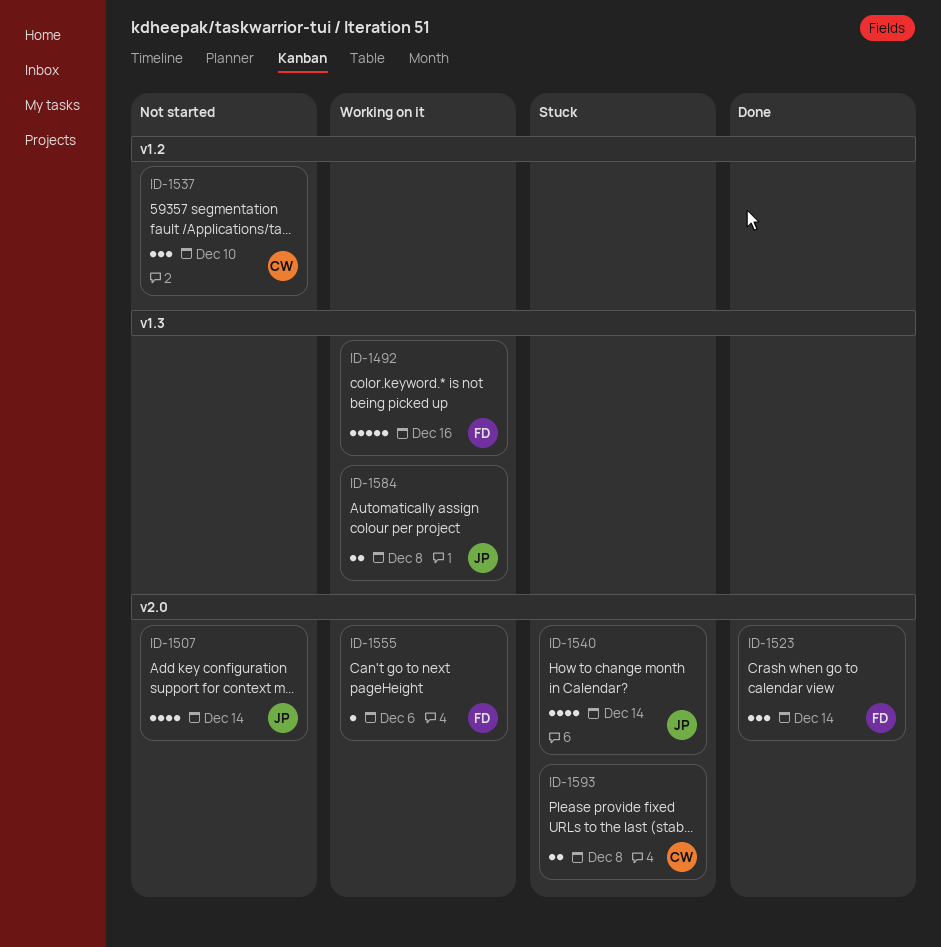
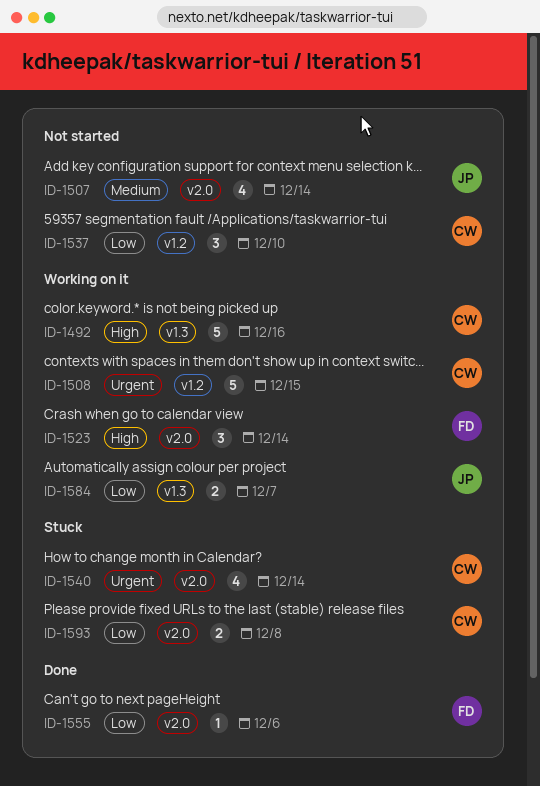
ID-1492, owner: FD -> CW
ID-1508: none -> present
ID-1523, status: Done -> Working on it
ID-1540, owner: JP -> CW
ID-1555, status: Working on it -> Done
ID-1584, due: Dec 8 -> Dec 7

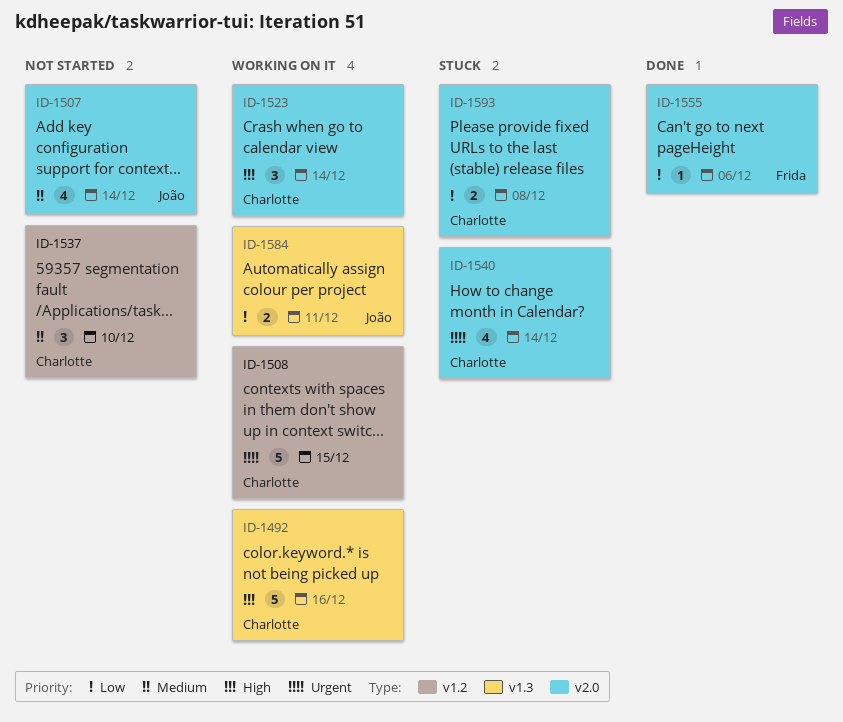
ID-1523, owner: Frida -> Charlotte
ID-1537, priority: Low -> Medium
ID-1584, due: Dec 7 -> Dec 11

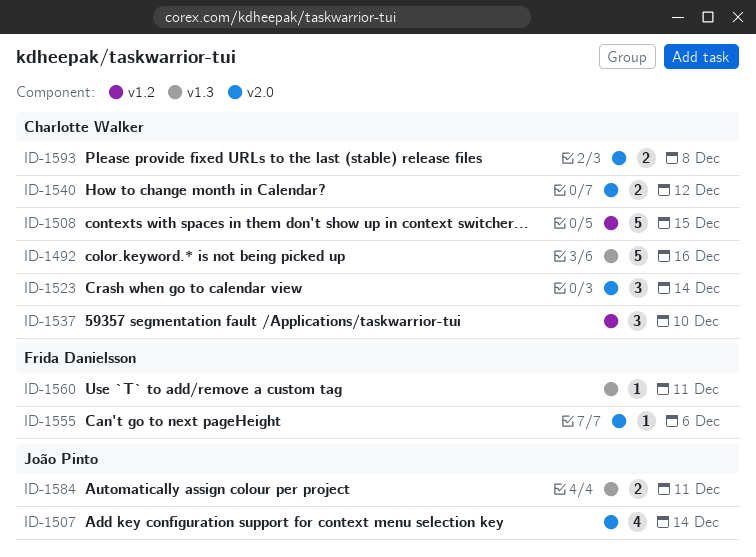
ID-1540, estimate: 4 -> 2
ID-1540, due: Dec 14 -> Dec 12
ID-1560: none -> present

